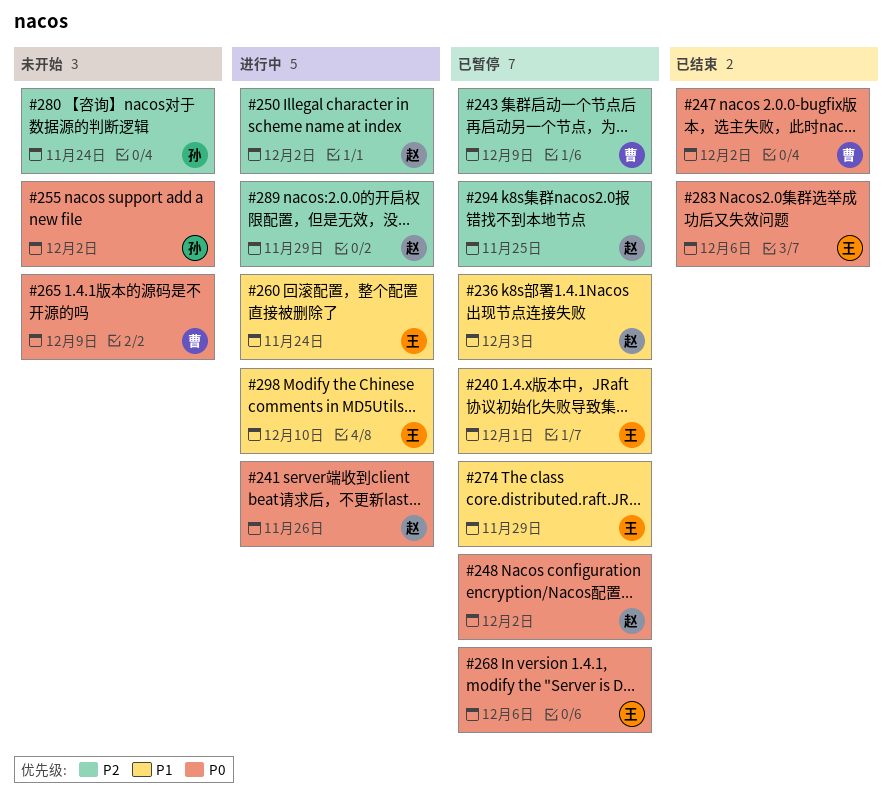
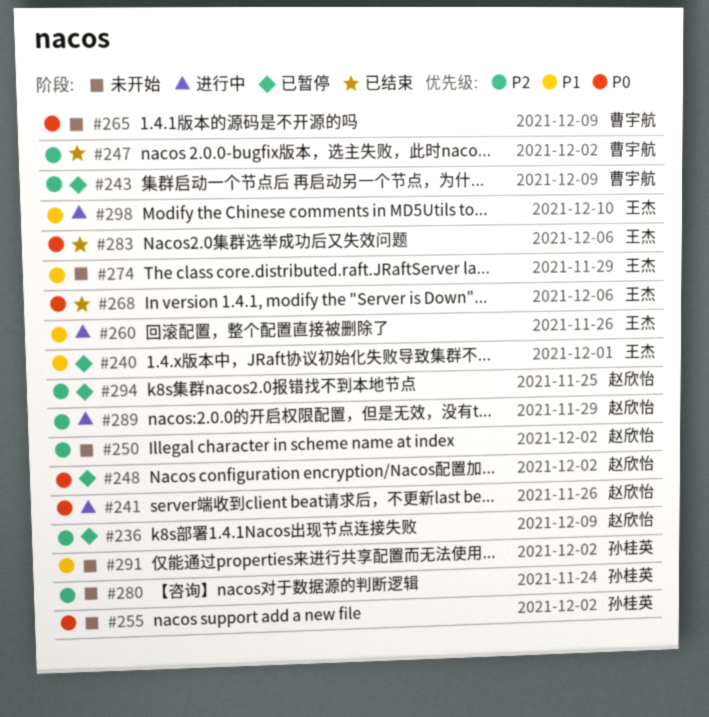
#236, priority: P1 -> P2
#236, due: Dec 3 -> Dec 9
#247, priority: P0 -> P2
#250, status: 进行中 -> 未开始
#260, due: Nov 24 -> Nov 26
#268, status: 已暂停 -> 已结束
#274, status: 已暂停 -> 未开始
#291: none -> present

